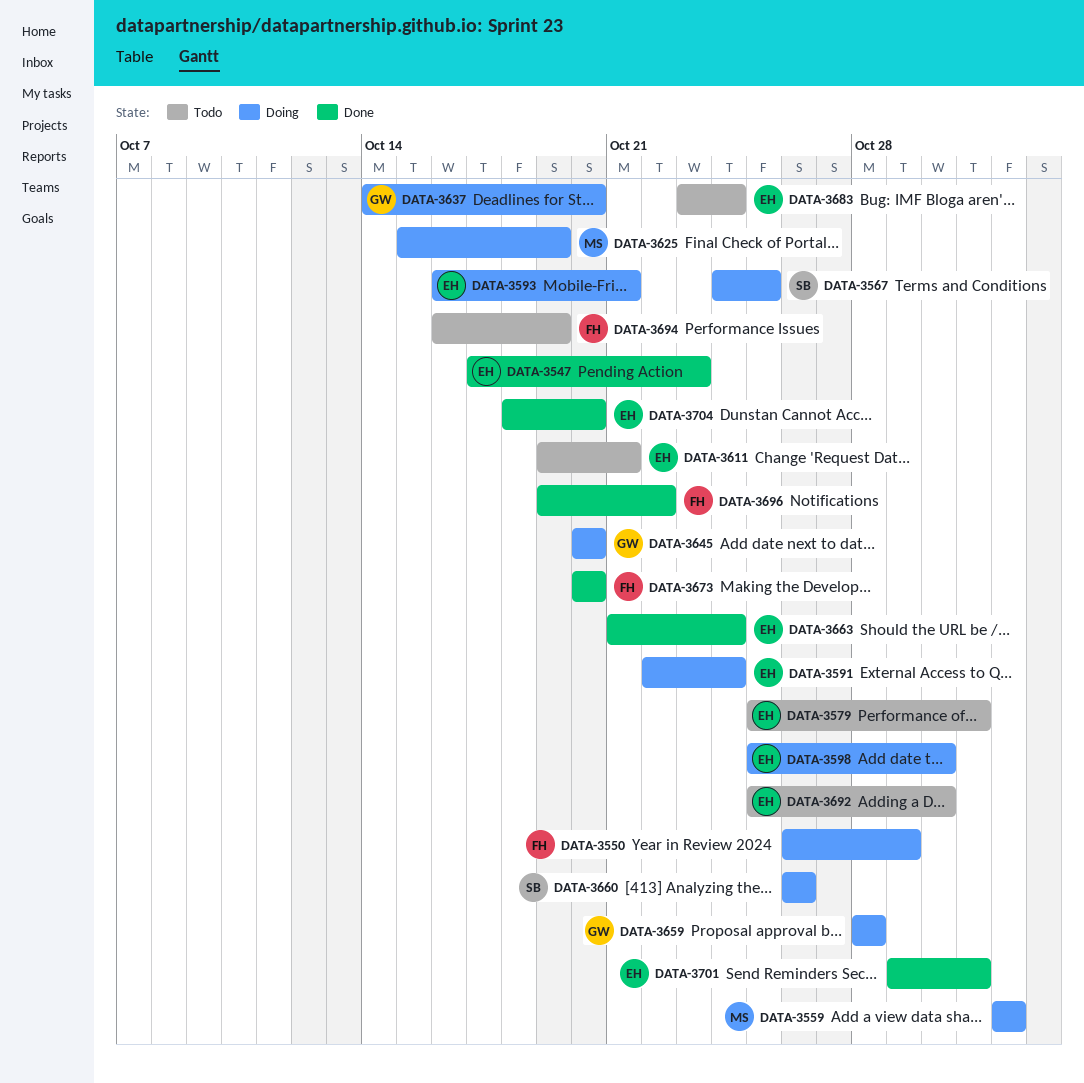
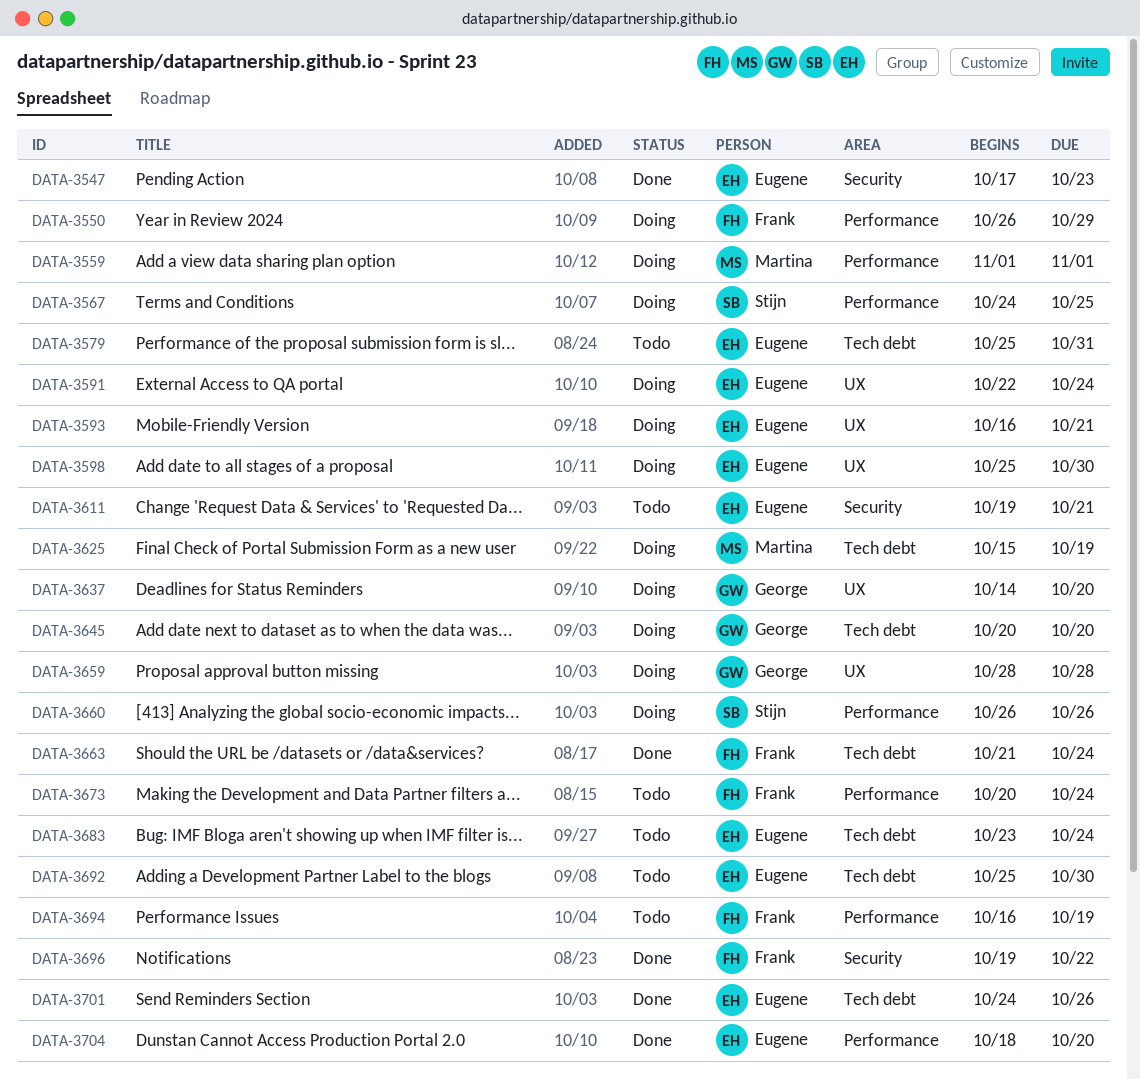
DATA-3663, owner: Eugene -> Frank
DATA-3673, status: Done -> Todo
DATA-3673, due: Oct 20 -> Oct 24
DATA-3701, start: Oct 29 -> Oct 24
DATA-3701, due: Oct 31 -> Oct 26

